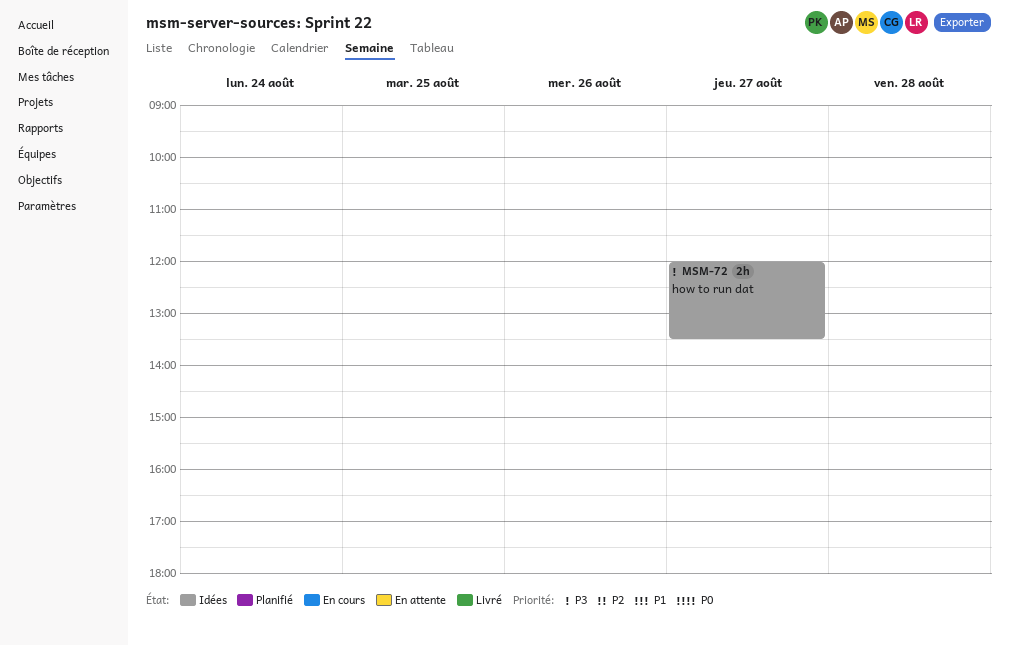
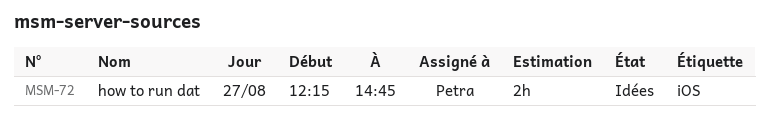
MSM-72, begins: 12:00 -> 12:15
MSM-72, ends: 13:30 -> 14:45

